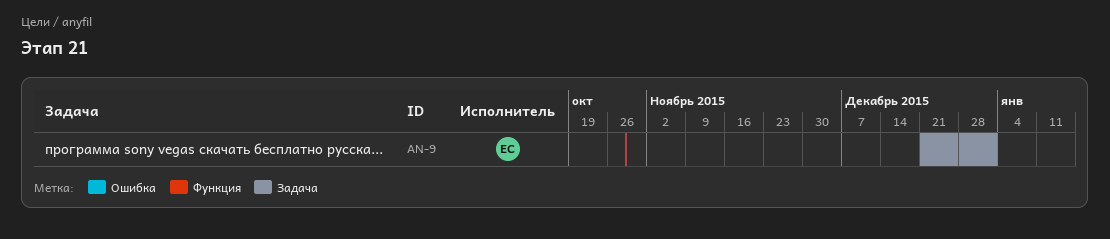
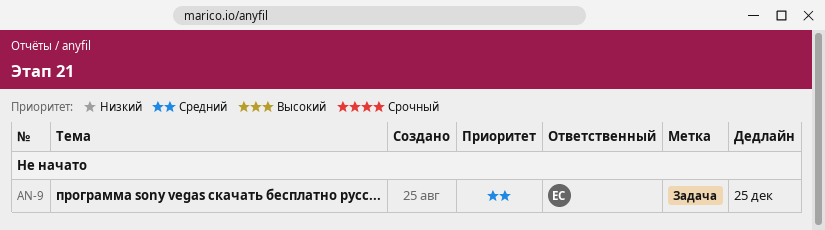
AN-9, due: Jan 1 -> Dec 25

